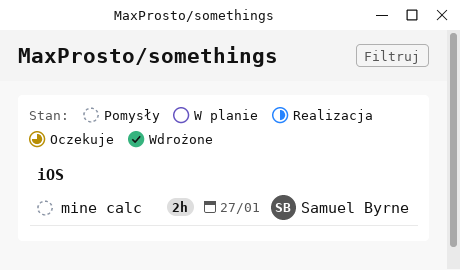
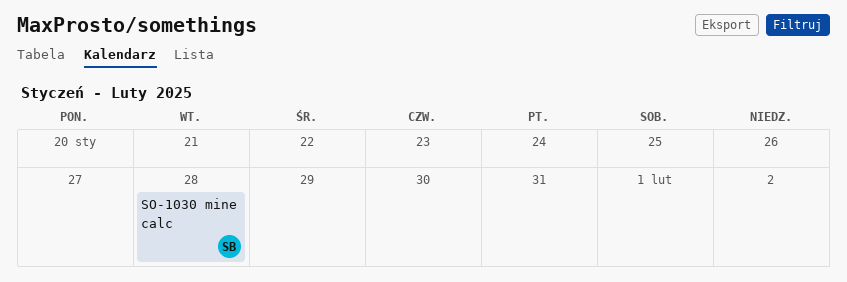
mine calc, due: Jan 27 -> Jan 28

